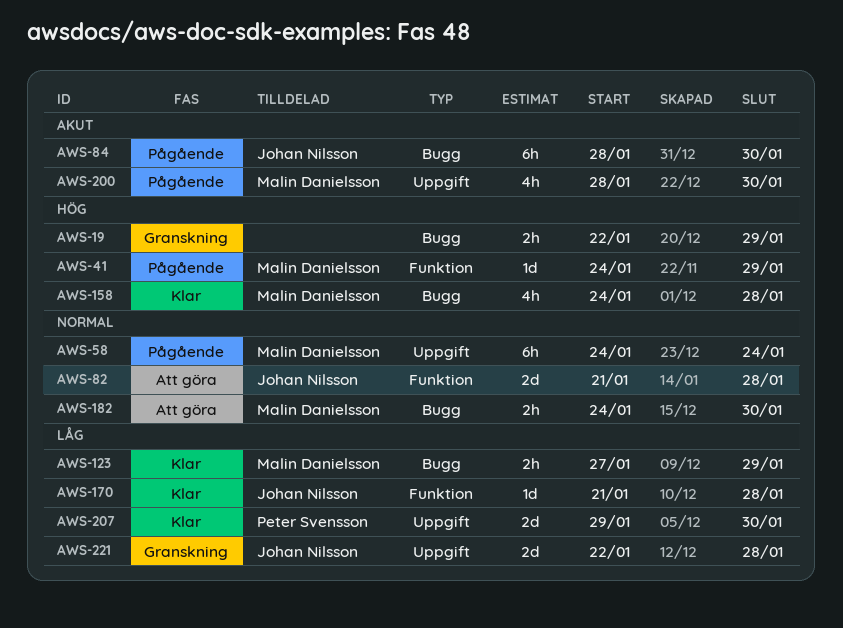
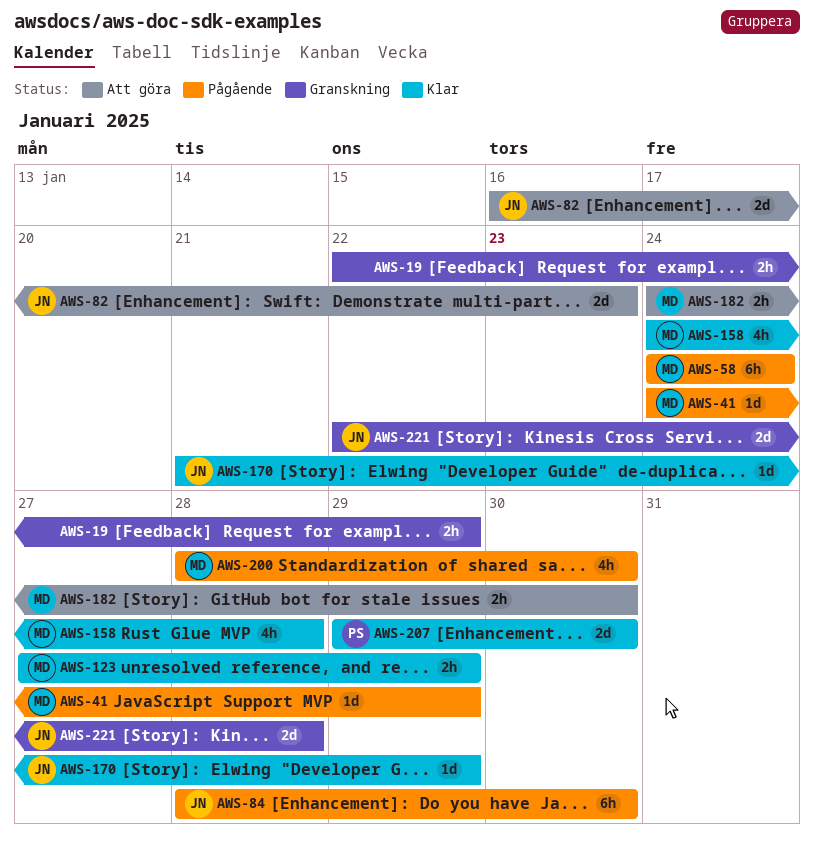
AWS-82, start: Jan 21 -> Jan 16
AWS-82, due: Jan 28 -> Jan 23
AWS-170, due: Jan 28 -> Jan 29

